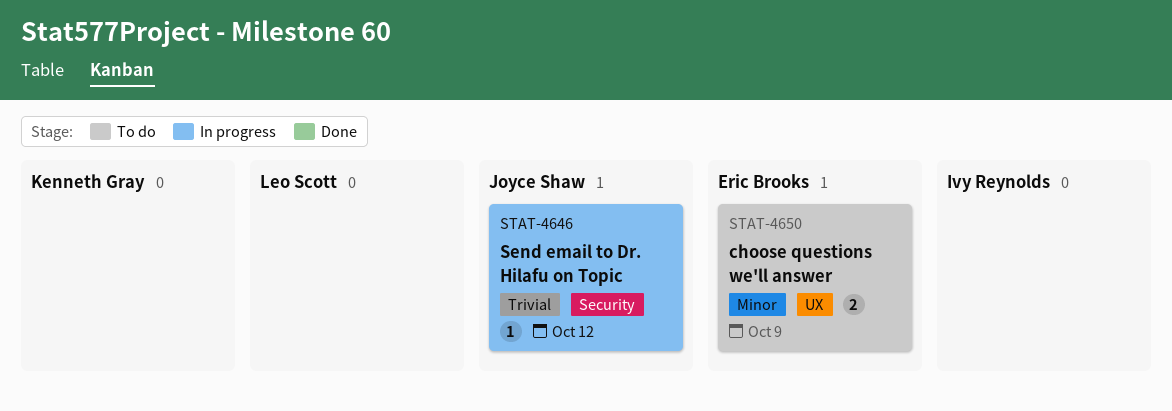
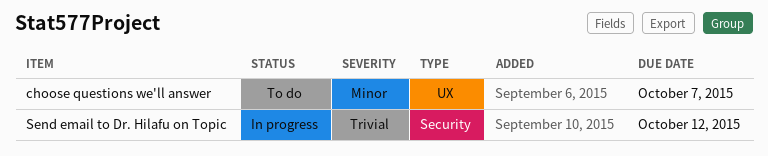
choose questions we'll answer, due: Oct 9 -> Oct 7

